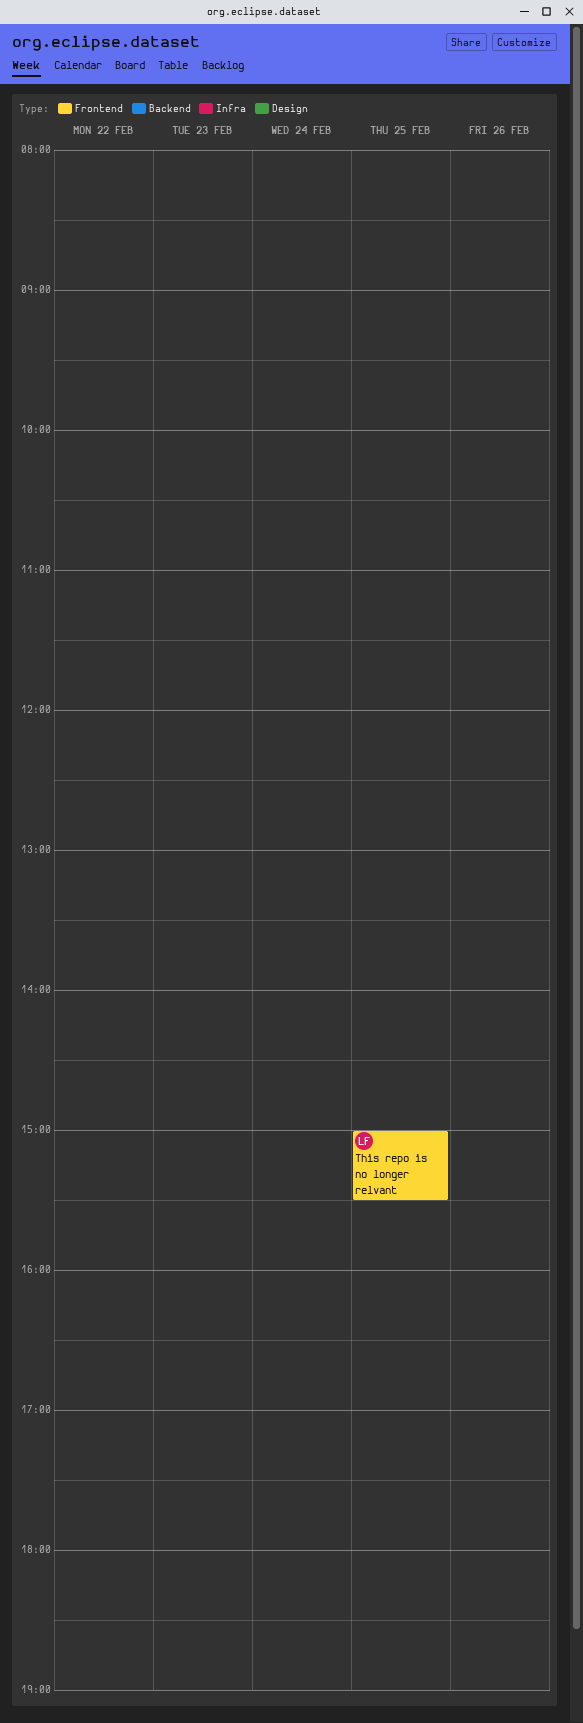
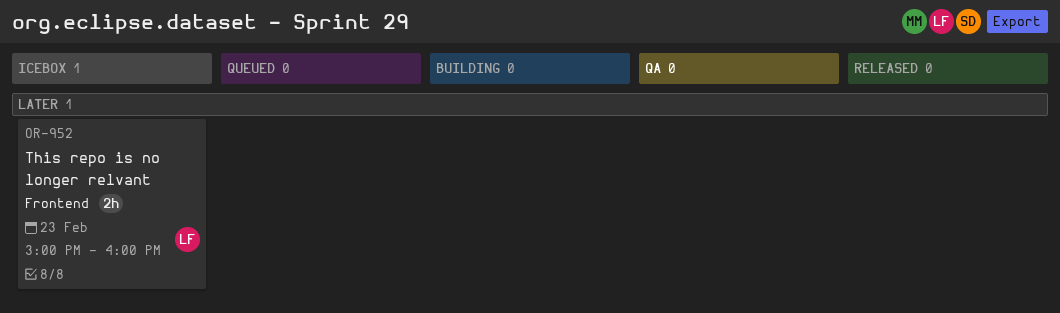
This repo is no longer relvant, day: Feb 25 -> Feb 23
This repo is no longer relvant, ends: 15:30 -> 16:00

